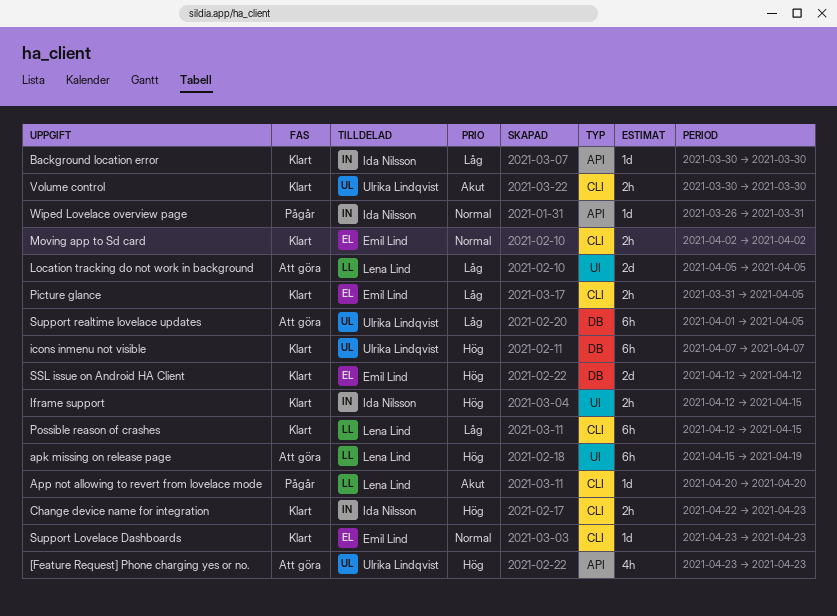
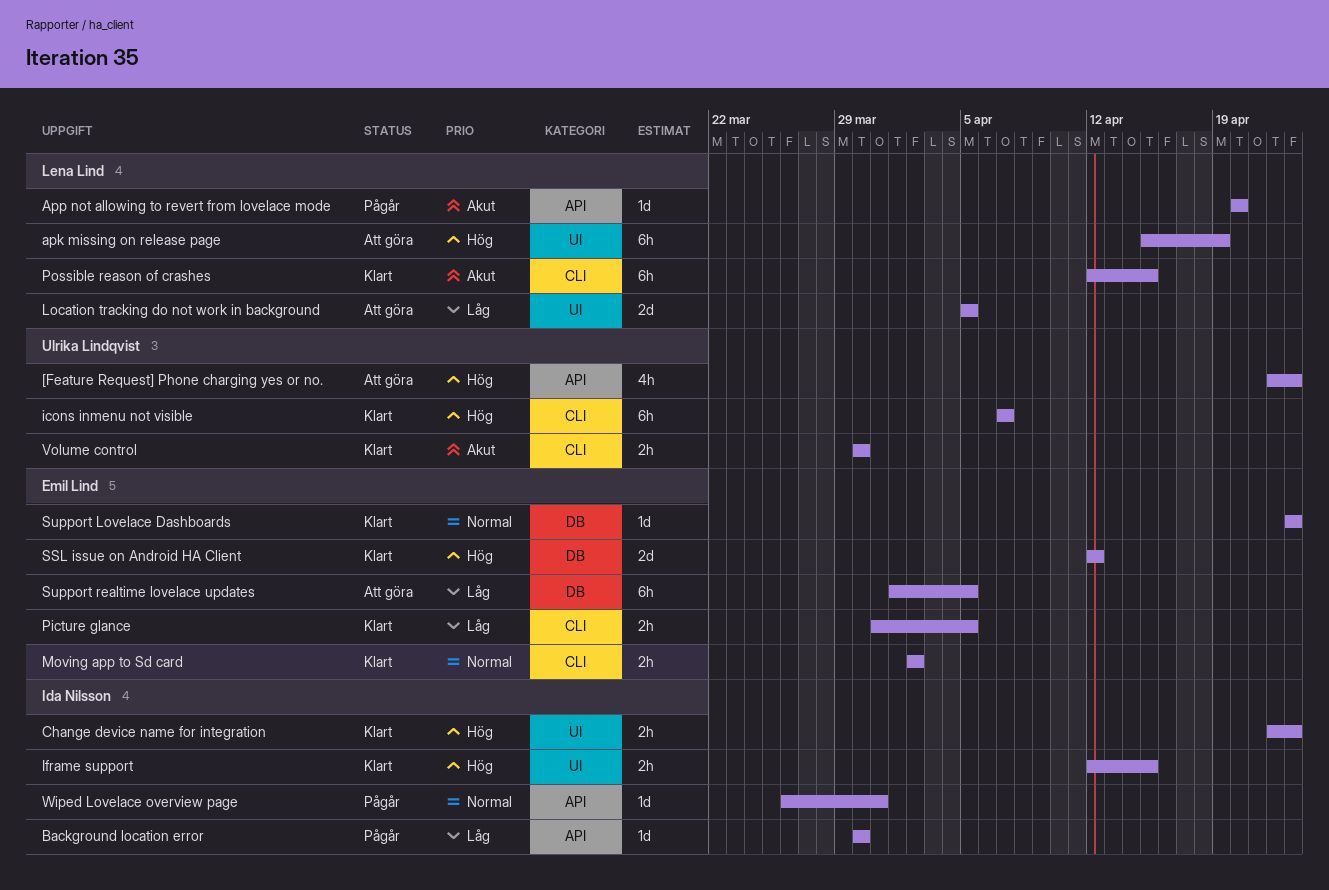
[Feature Request] Phone charging yes or no., start: Apr 23 -> Apr 22
App not allowing to revert from lovelace mode, label: CLI -> API
Background location error, status: Klart -> Pågår
Change device name for integration, label: CLI -> UI
icons inmenu not visible, label: DB -> CLI
Possible reason of crashes, priority: Låg -> Akut
Support Lovelace Dashboards, label: CLI -> DB
Support realtime lovelace updates, owner: Ulrika Lindqvist -> Emil Lind

